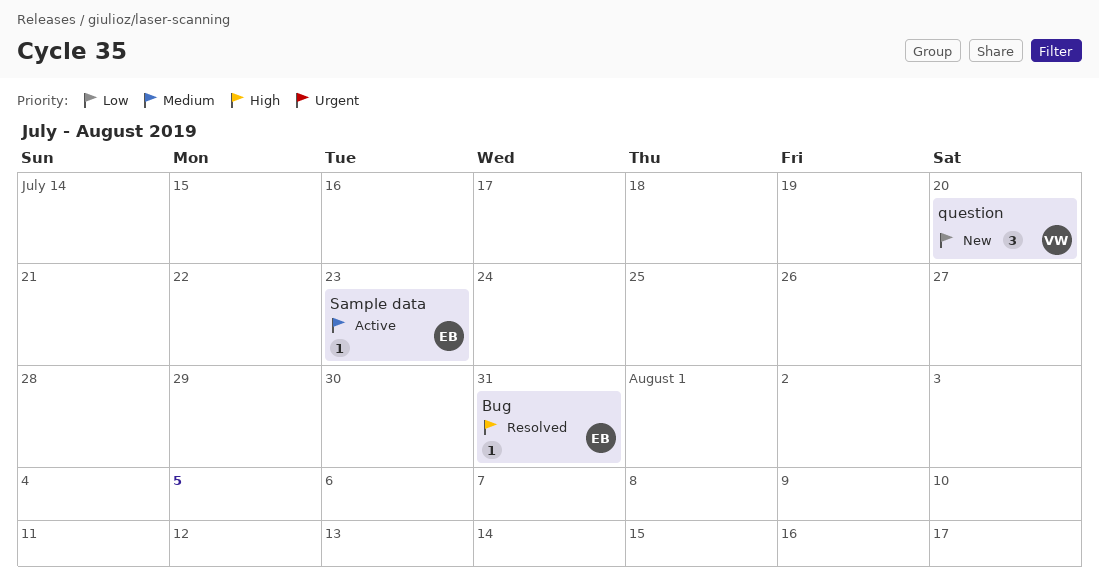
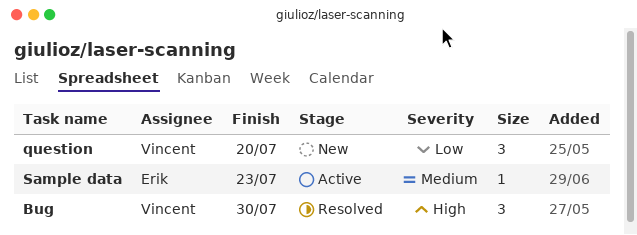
Bug, owner: Erik -> Vincent
Bug, estimate: 1 -> 3
Bug, due: Jul 31 -> Jul 30

